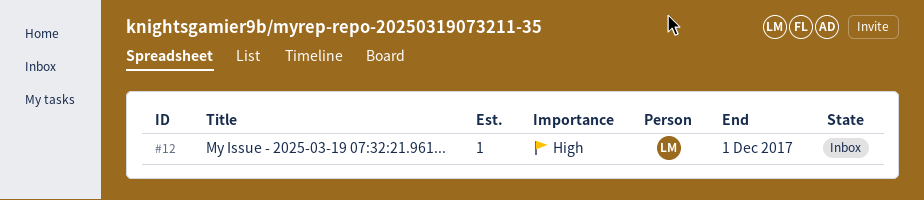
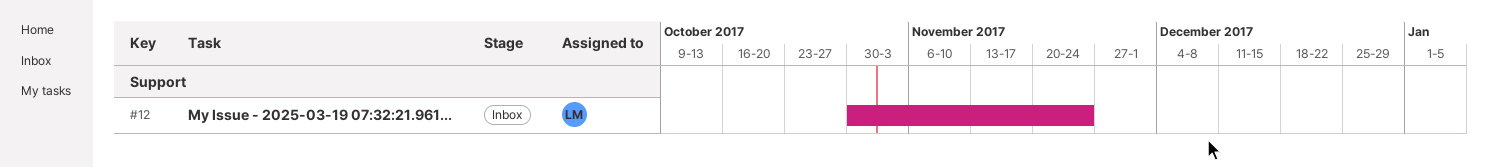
#12, due: Dec 1 -> Nov 24

